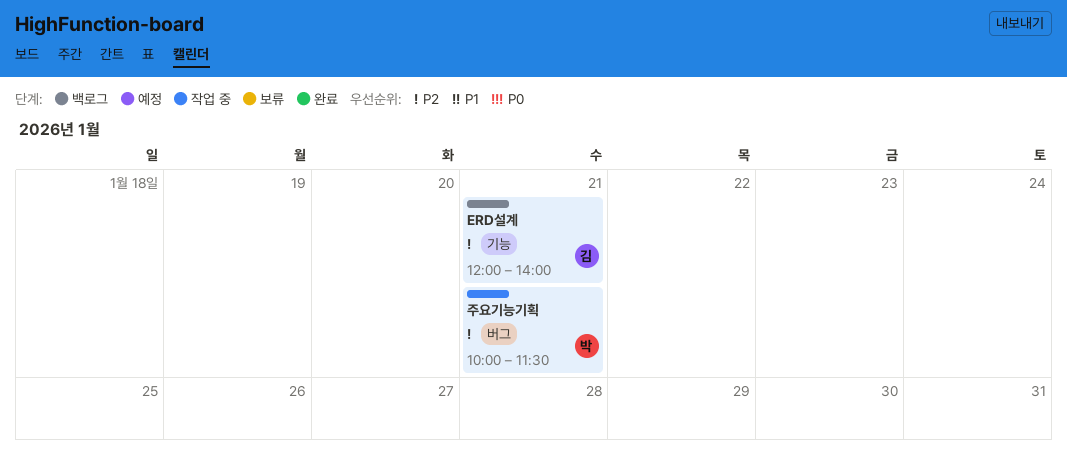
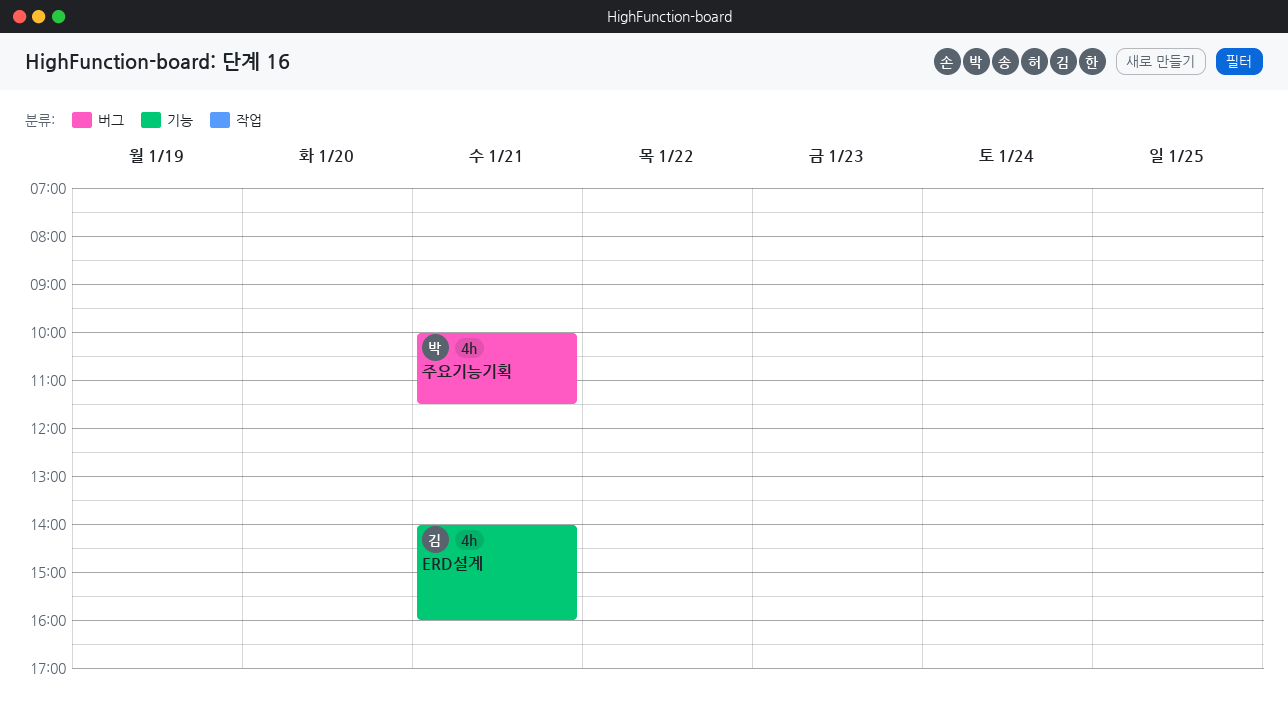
ERD설계, begins: 12:00 -> 14:00
ERD설계, ends: 14:00 -> 16:00

